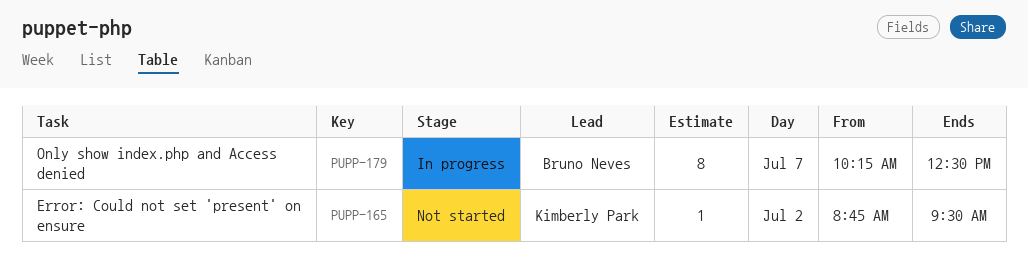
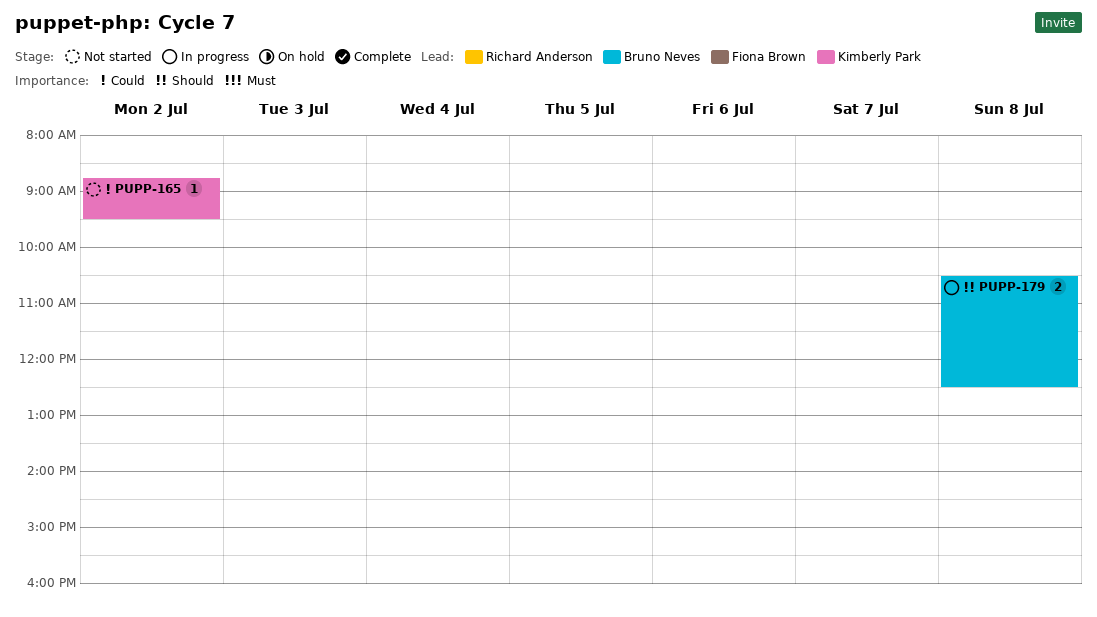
PUPP-179, estimate: 8 -> 2
PUPP-179, day: Jul 7 -> Jul 8
PUPP-179, begins: 10:15 -> 10:30

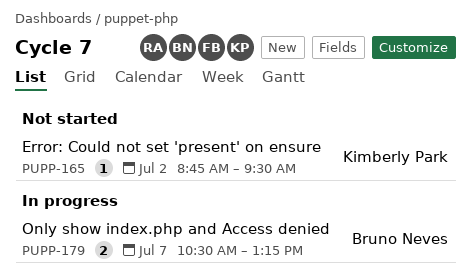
PUPP-179, day: Jul 8 -> Jul 7
PUPP-179, ends: 12:30 -> 13:15

